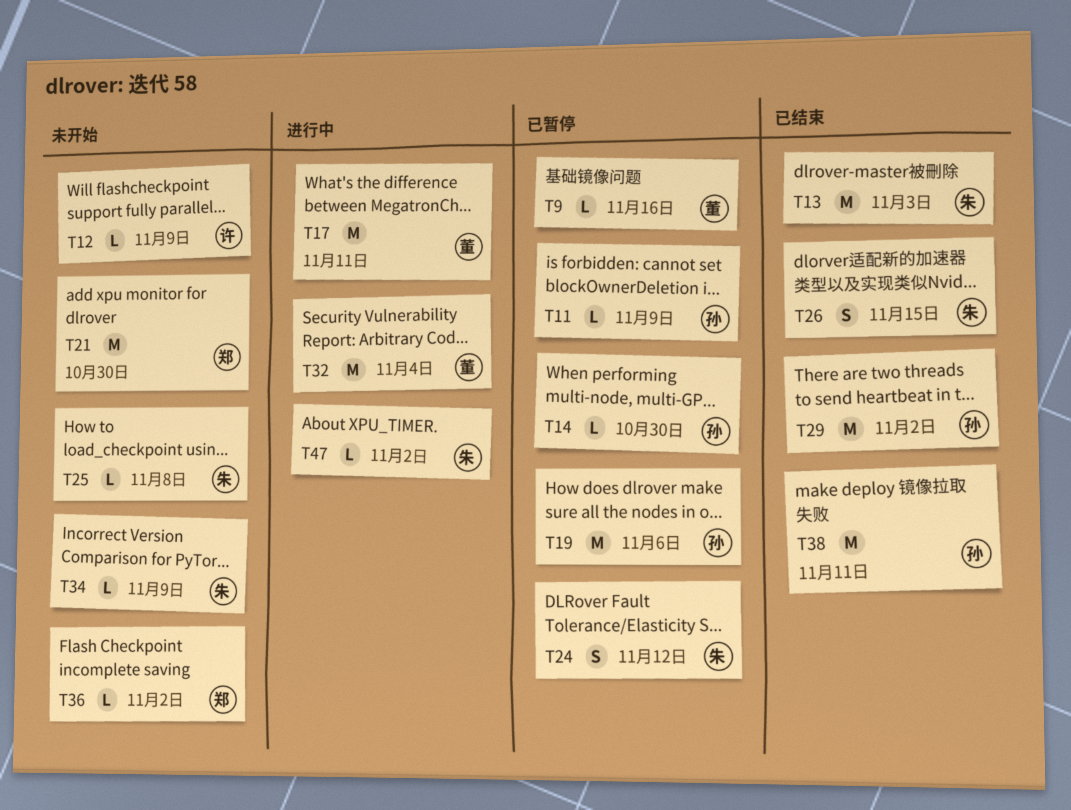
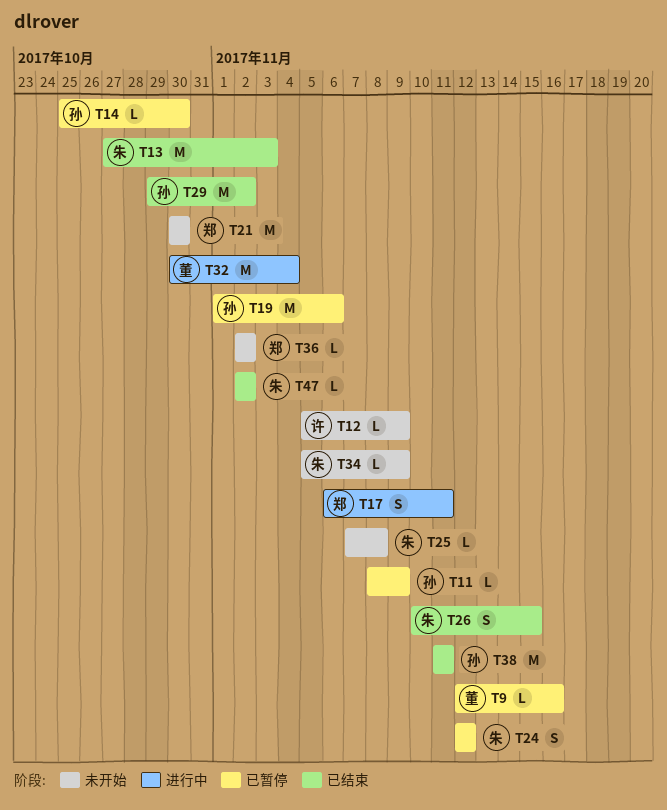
T17, owner: 董 -> 郑
T17, estimate: M -> S
T47, status: 进行中 -> 已结束

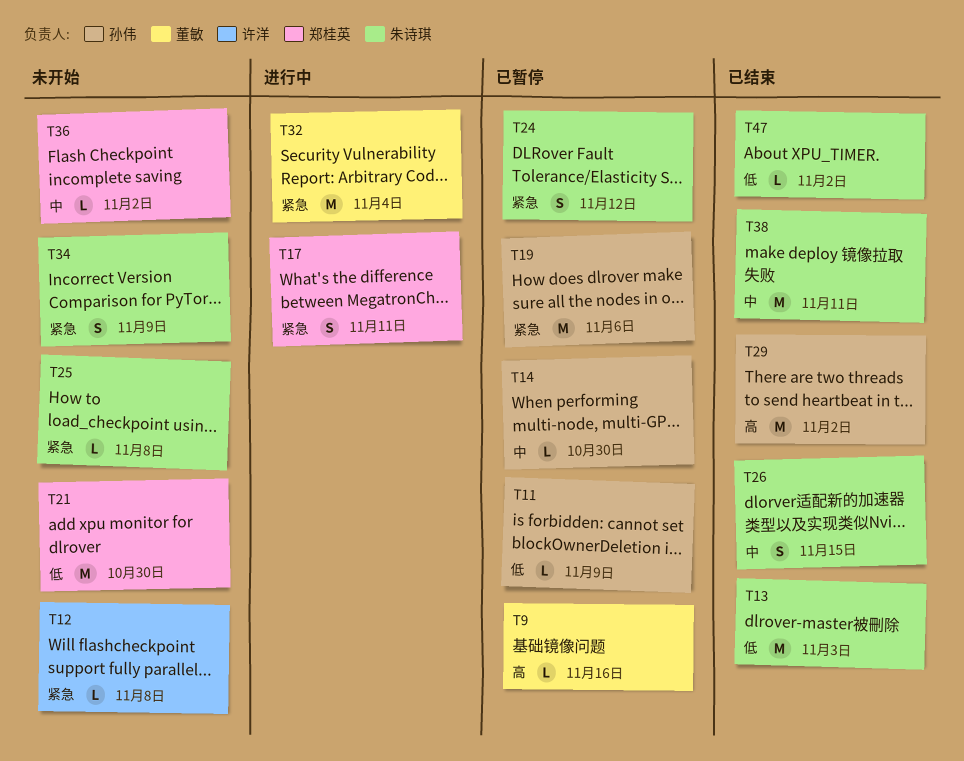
T12, due: Nov 9 -> Nov 8
T34, estimate: L -> S
T38, owner: 孙伟 -> 朱诗琪

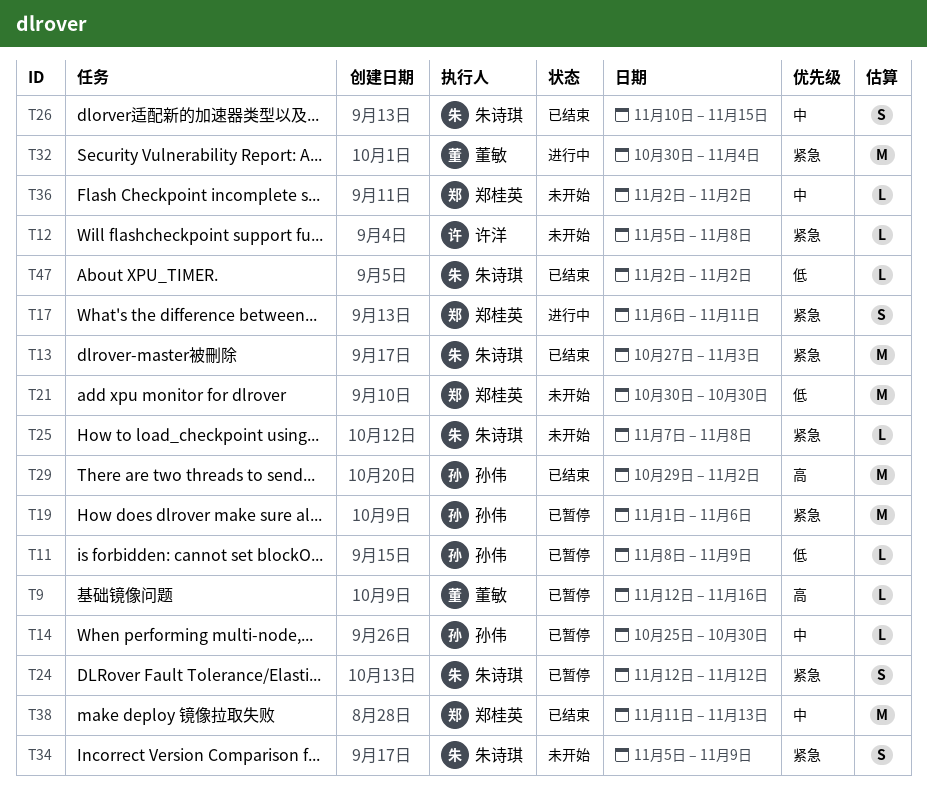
T13, priority: 低 -> 紧急
T38, owner: 朱诗琪 -> 郑桂英
T38, due: Nov 11 -> Nov 13

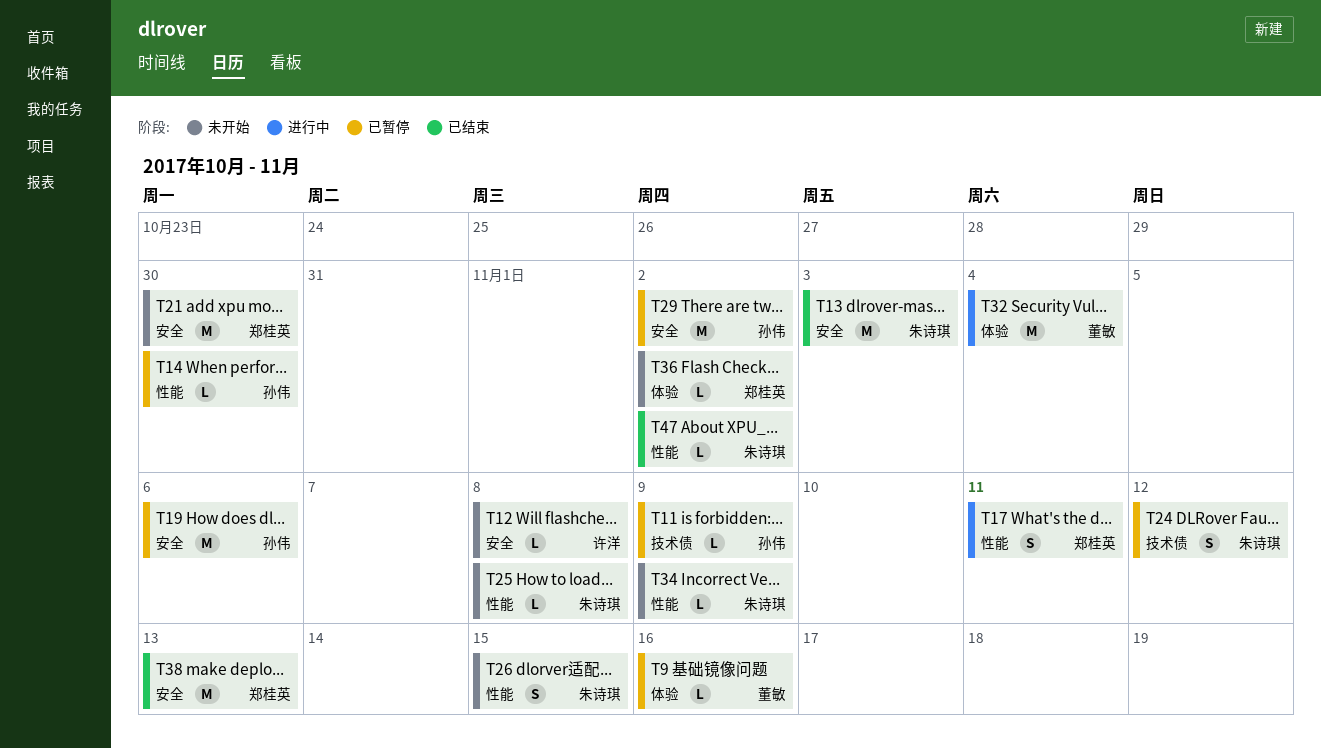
T26, status: 已结束 -> 未开始
T29, status: 已结束 -> 已暂停
T34, estimate: S -> L

